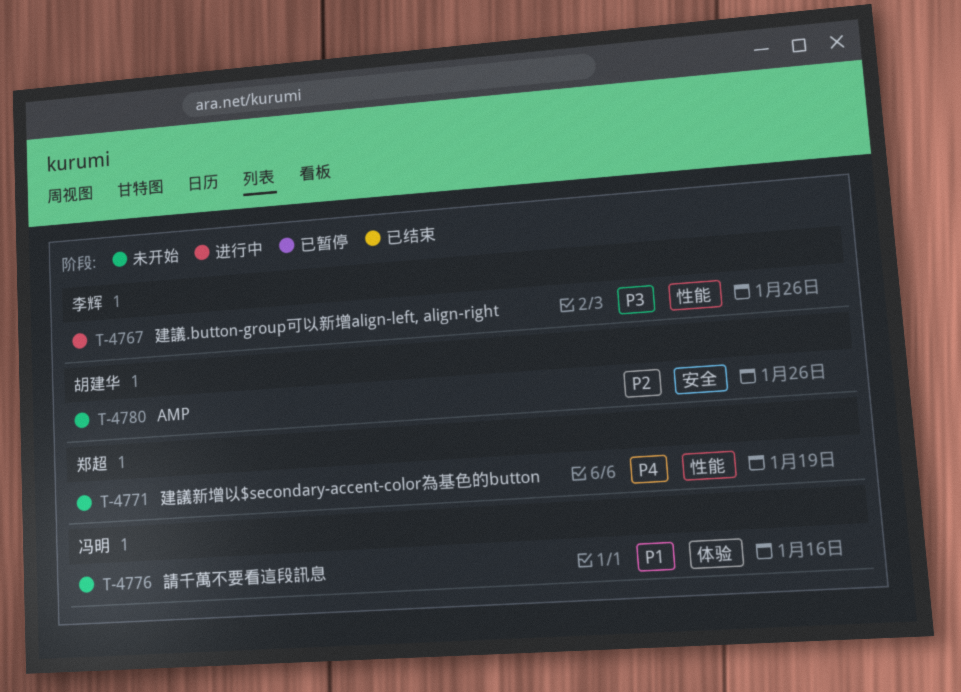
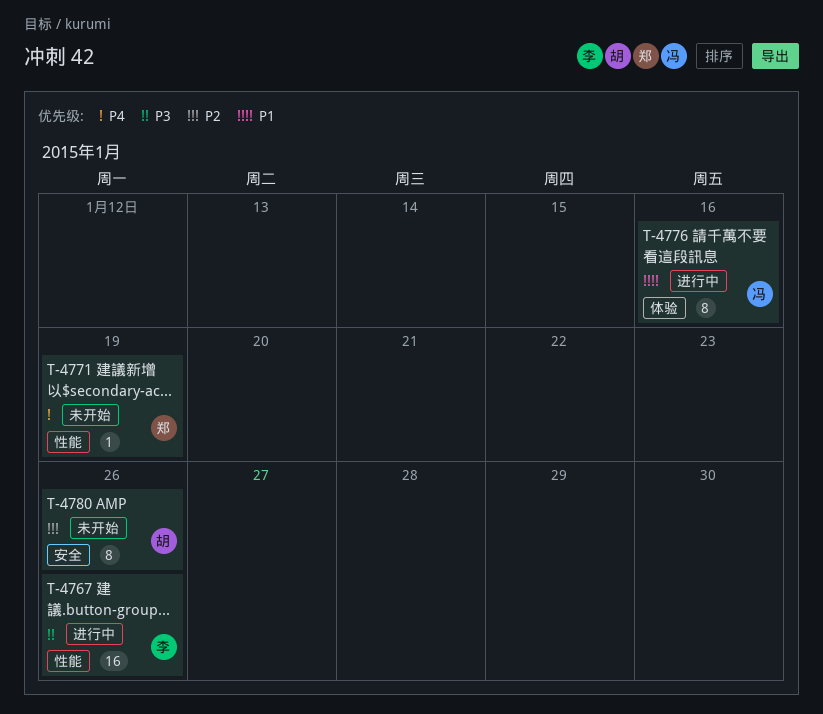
T-4776, status: 未开始 -> 进行中

